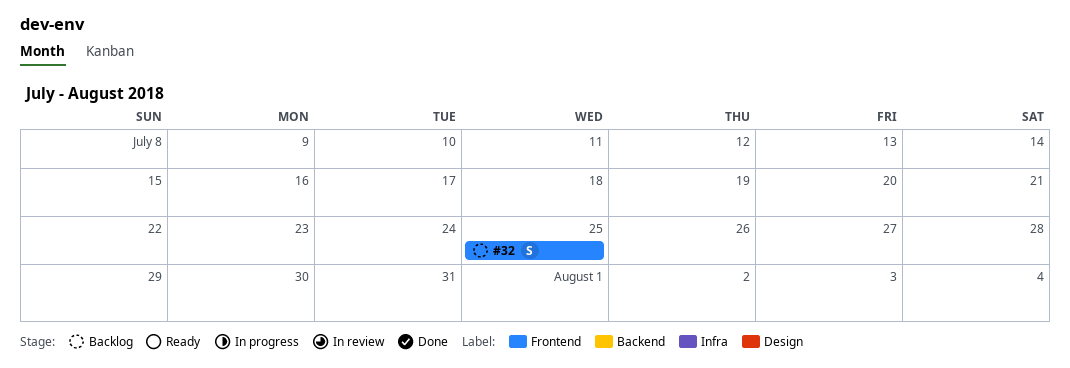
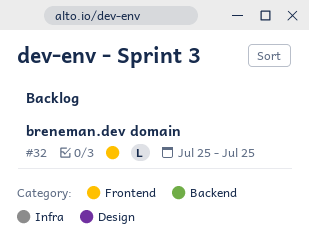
#32, estimate: S -> L

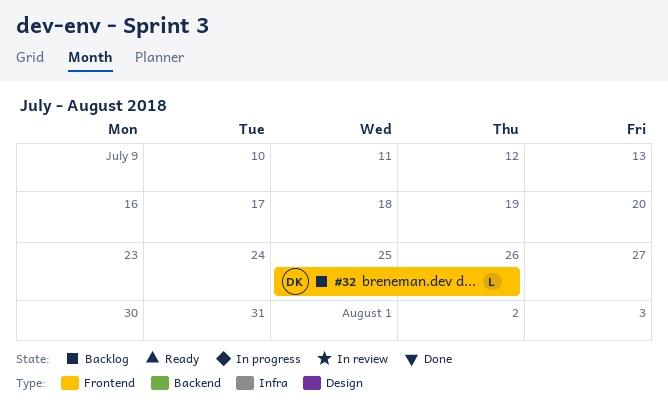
#32, due: Jul 25 -> Jul 26

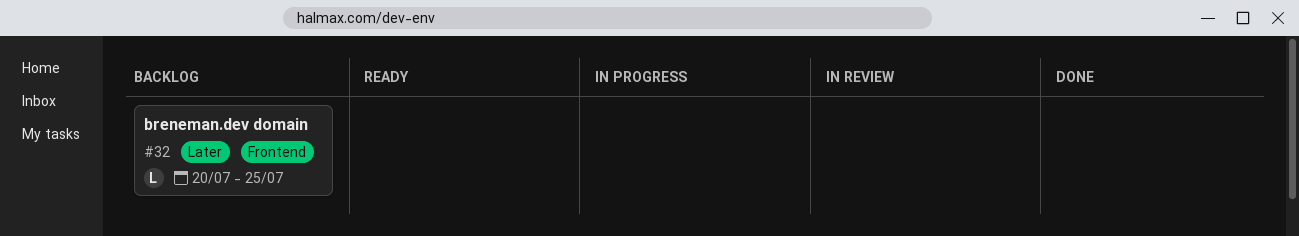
#32, start: Jul 25 -> Jul 20
#32, due: Jul 26 -> Jul 25

